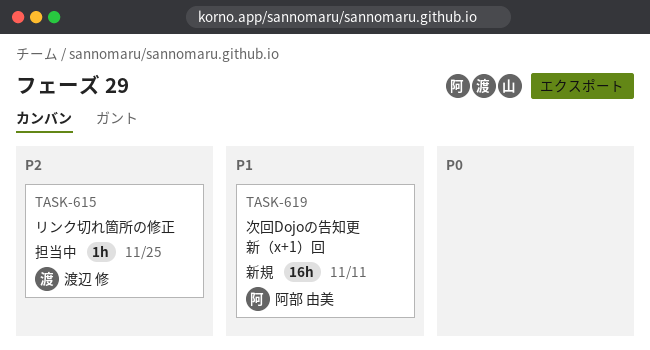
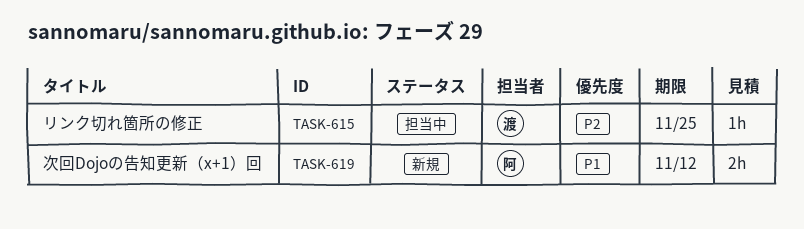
TASK-619, estimate: 16h -> 2h
TASK-619, due: Nov 11 -> Nov 12

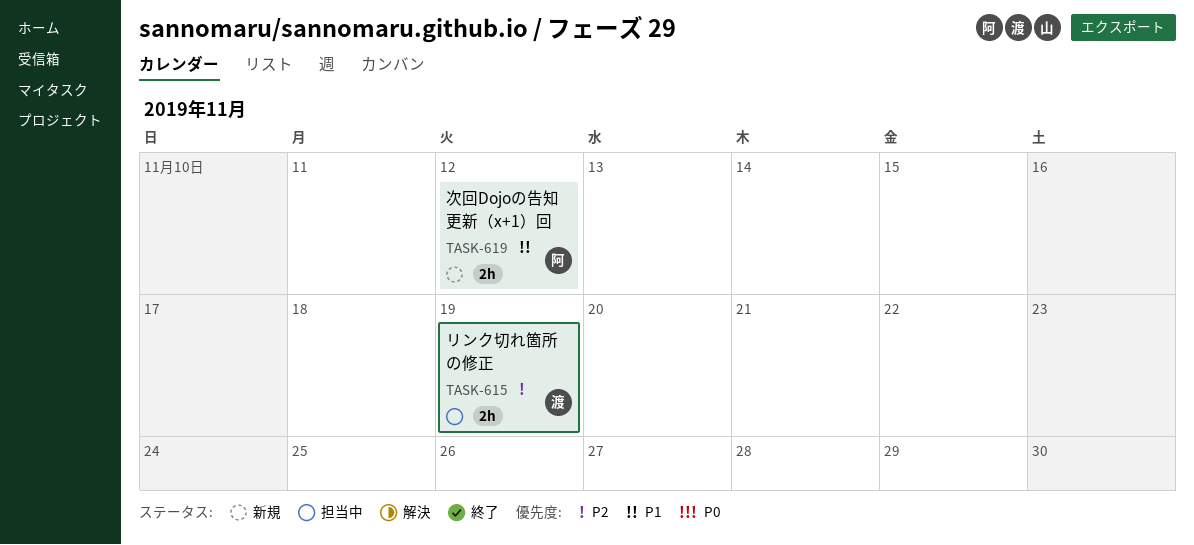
TASK-615, estimate: 1h -> 2h
TASK-615, due: Nov 25 -> Nov 19

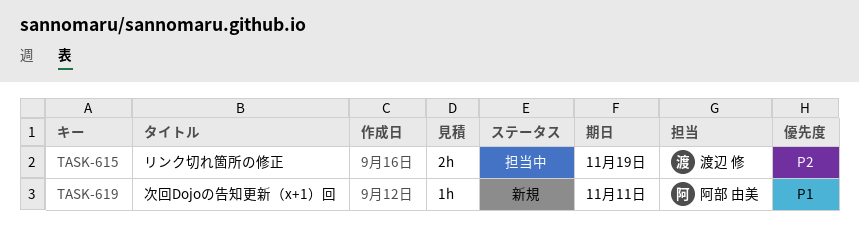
TASK-619, estimate: 2h -> 1h
TASK-619, due: Nov 12 -> Nov 11

